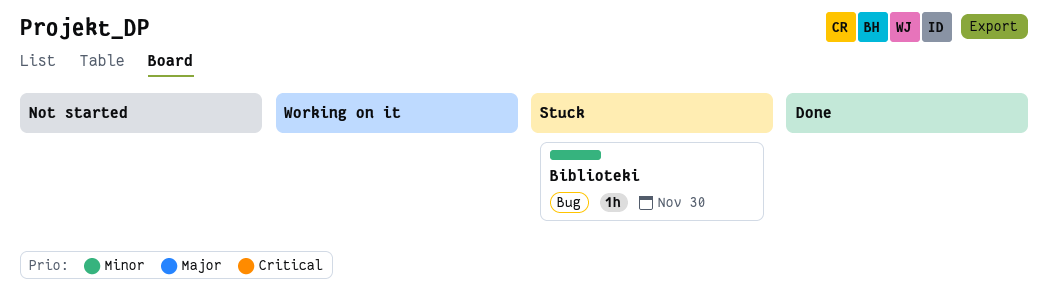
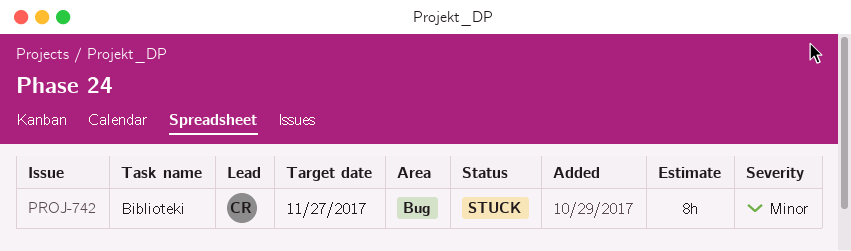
Biblioteki, estimate: 1h -> 8h
Biblioteki, due: Nov 30 -> Nov 27

